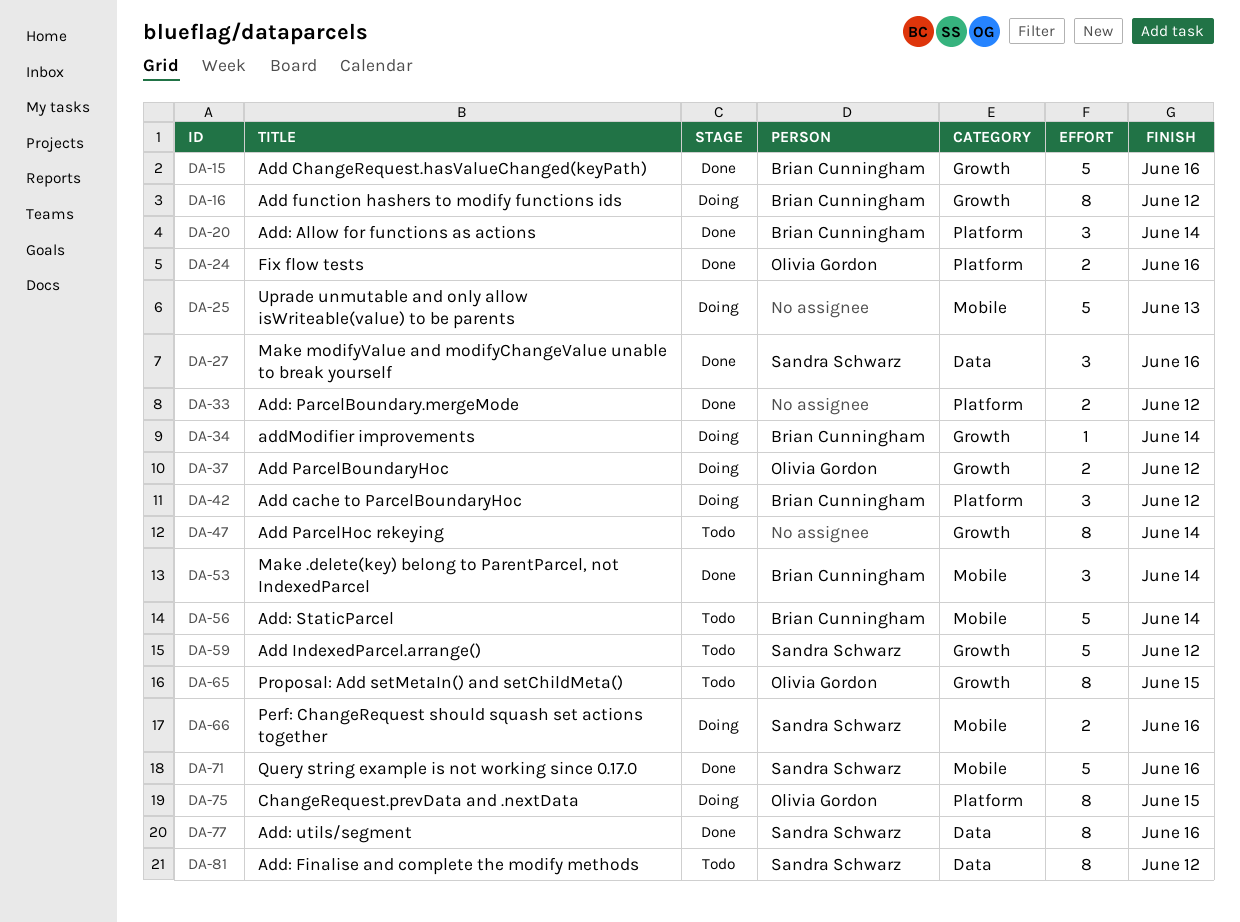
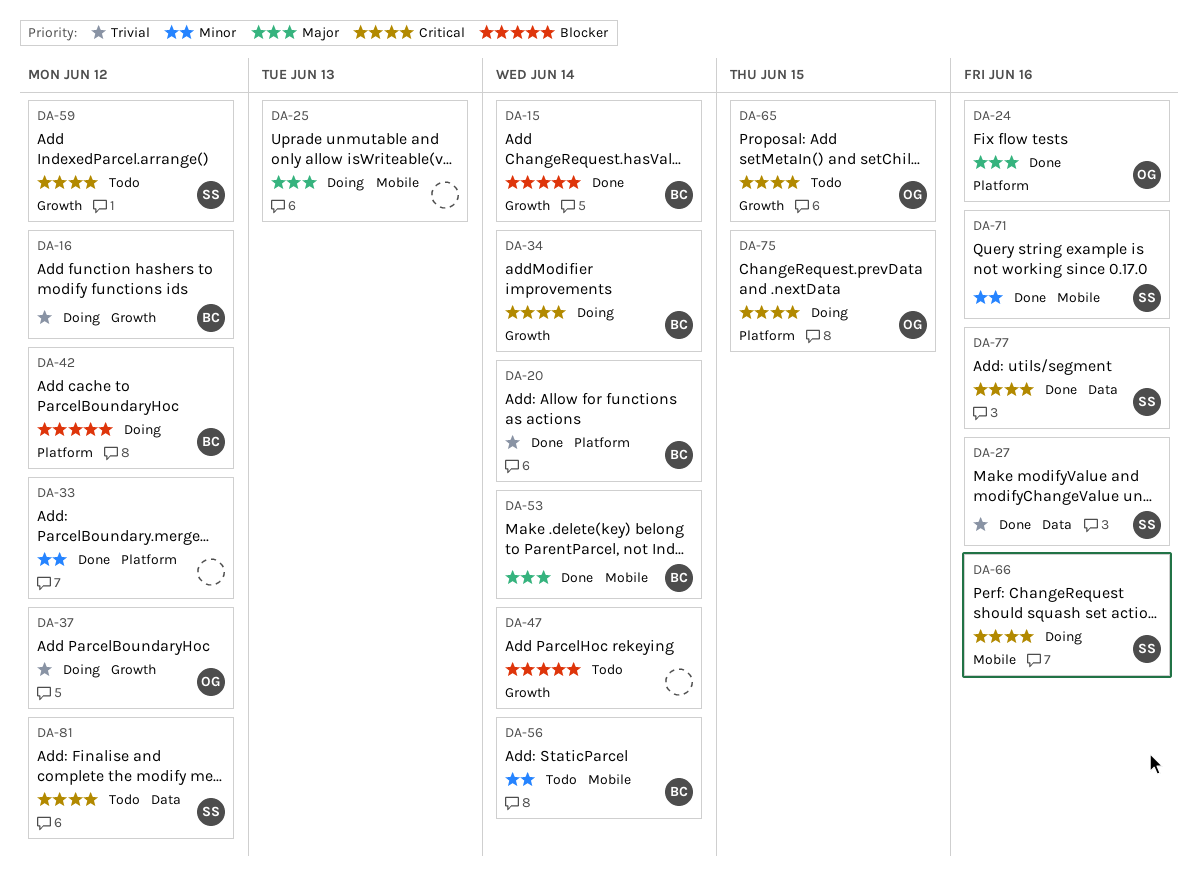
DA-15, due: Jun 16 -> Jun 14

